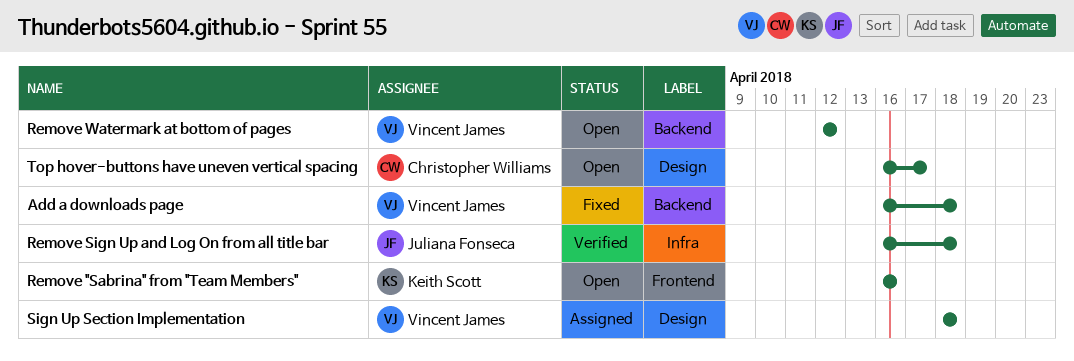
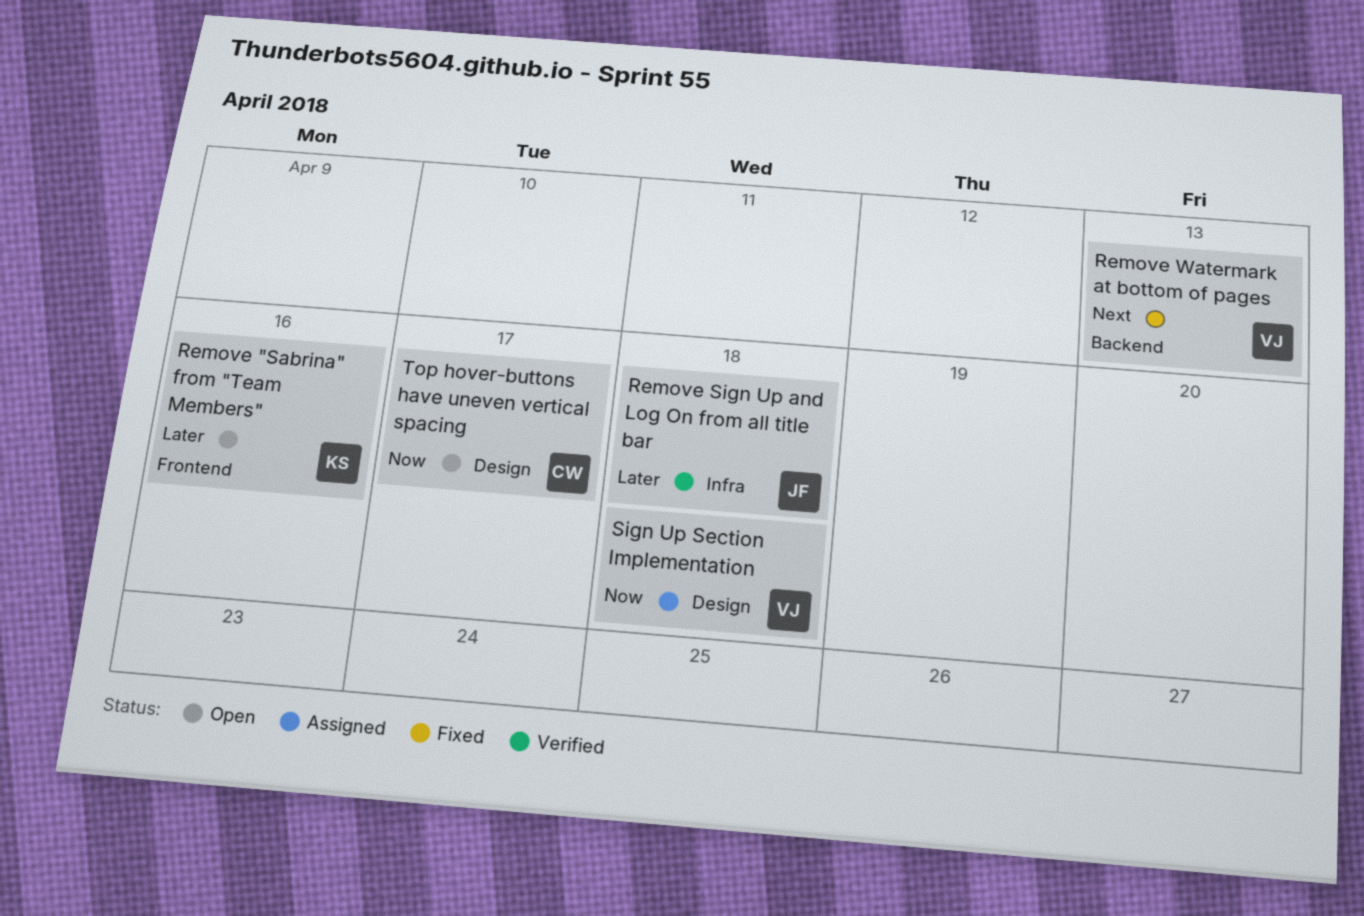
Add a downloads page: present -> none
Remove Watermark at bottom of pages, status: Open -> Fixed
Remove Watermark at bottom of pages, due: Apr 12 -> Apr 13

